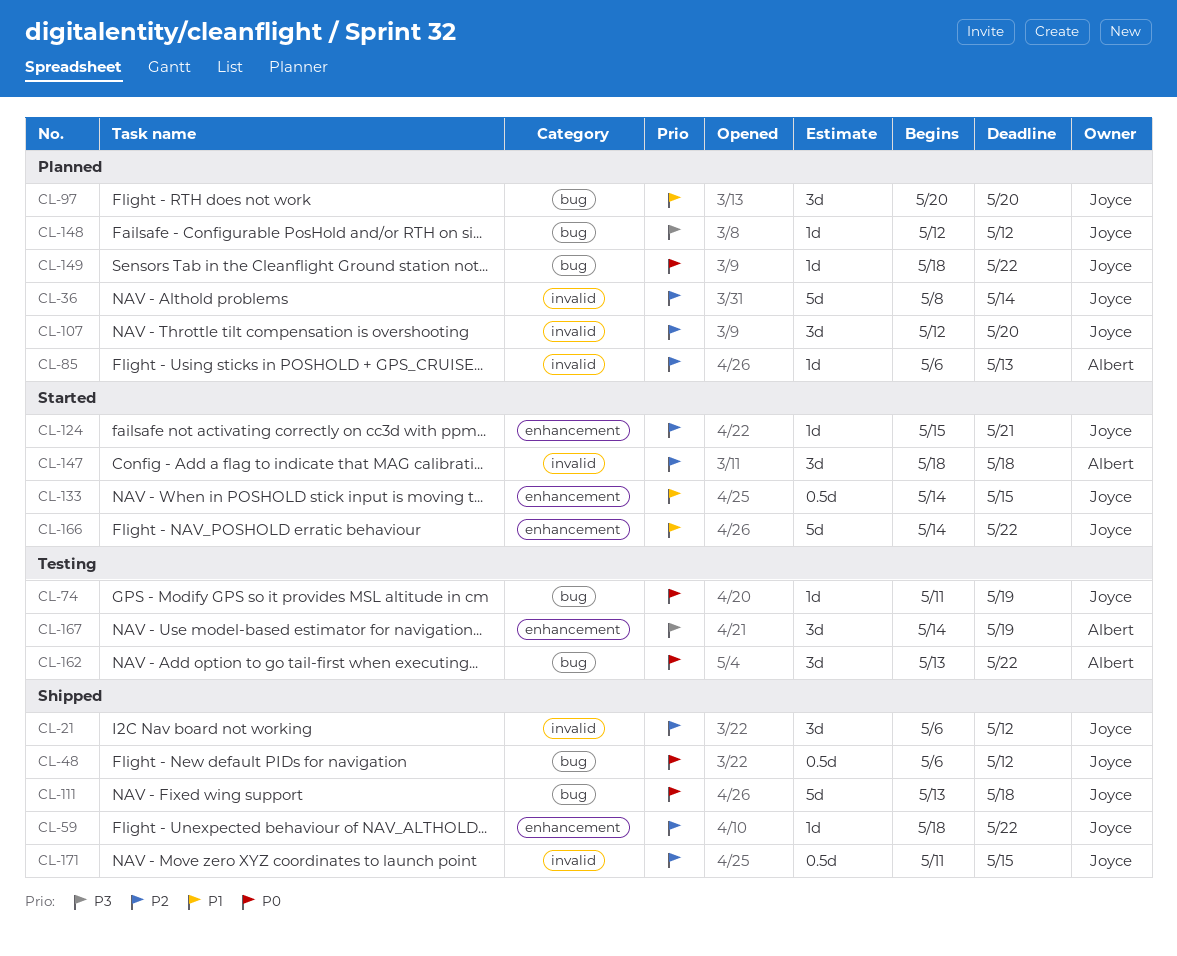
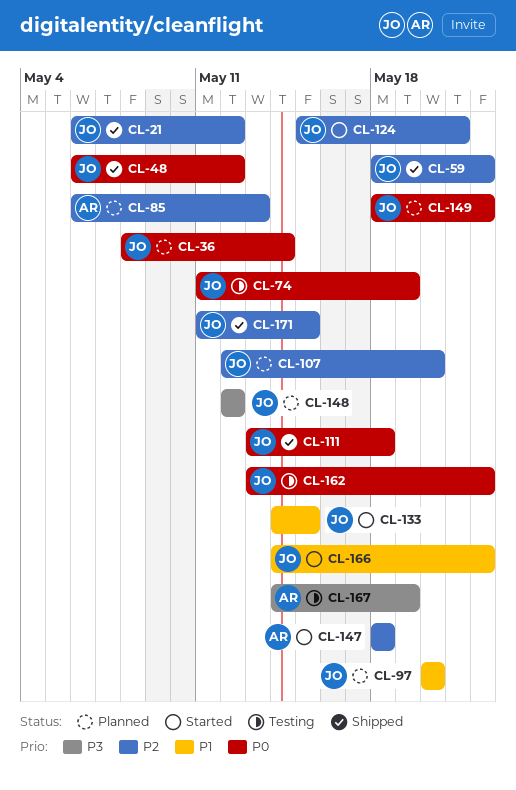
CL-36, priority: P2 -> P0
CL-162, owner: Albert -> Joyce

